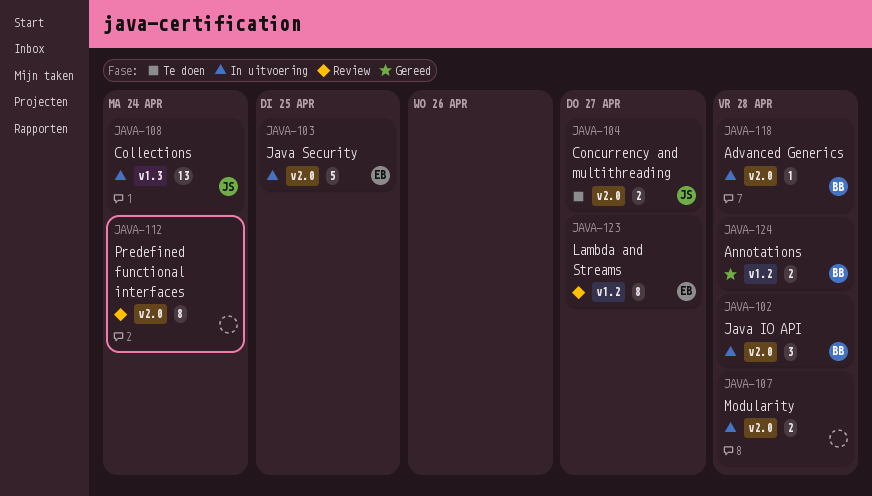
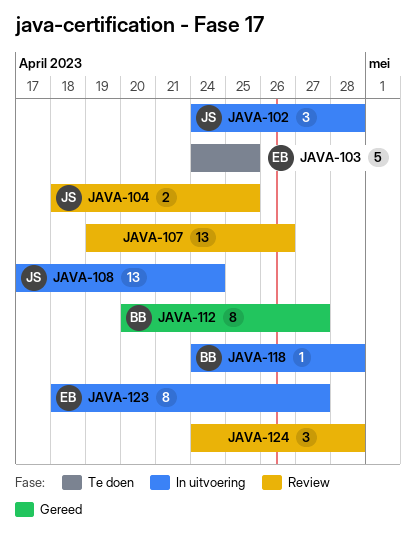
JAVA-102, owner: BB -> JS
JAVA-103, status: In uitvoering -> Te doen
JAVA-104, status: Te doen -> Review
JAVA-104, due: Apr 27 -> Apr 25
JAVA-107, status: In uitvoering -> Review
JAVA-107, estimate: 2 -> 13
JAVA-107, due: Apr 28 -> Apr 26
JAVA-112, status: Review -> Gereed
JAVA-112, owner: none -> BB
JAVA-112, due: Apr 24 -> Apr 27
JAVA-123, status: Review -> In uitvoering
JAVA-124, status: Gereed -> Review
JAVA-124, owner: BB -> none
JAVA-124, estimate: 2 -> 3

